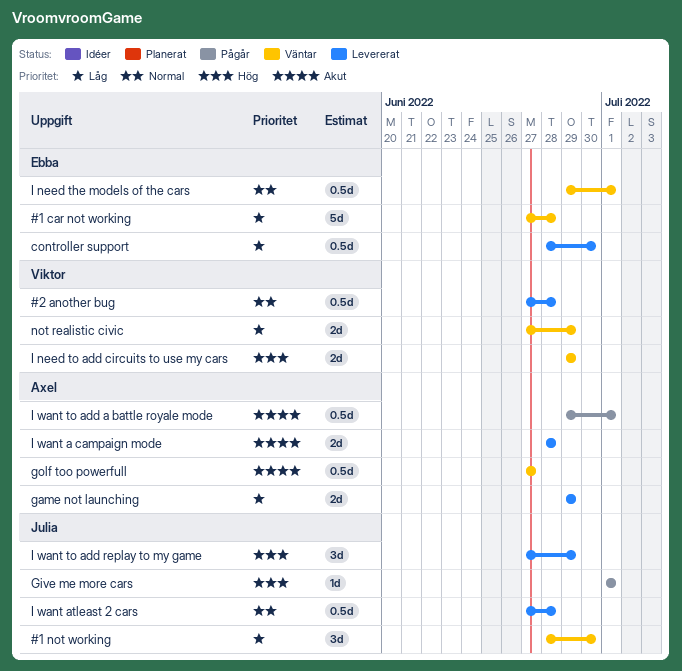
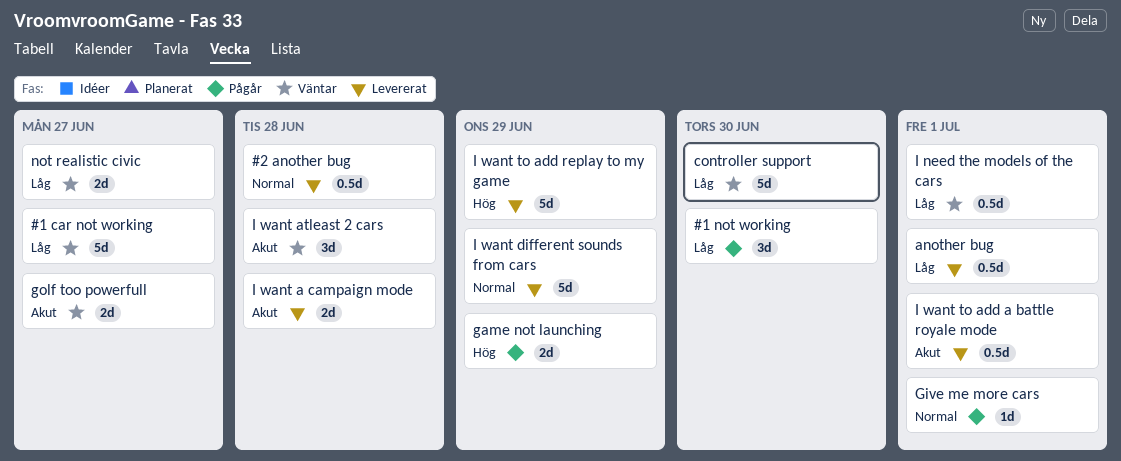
#1 car not working, due: Jun 28 -> Jun 27
#1 not working, status: Väntar -> Pågår
another bug: none -> present
controller support, status: Levererat -> Väntar
controller support, estimate: 0.5d -> 5d
game not launching, status: Levererat -> Pågår
game not launching, priority: Låg -> Hög
Give me more cars, priority: Hög -> Normal
golf too powerfull, estimate: 0.5d -> 2d
I need the models of the cars, priority: Normal -> Låg
I need to add circuits to use my cars: present -> none
I want atleast 2 cars, status: Levererat -> Väntar
I want atleast 2 cars, priority: Normal -> Akut
I want atleast 2 cars, estimate: 0.5d -> 3d
I want different sounds from cars: none -> present
I want to add a battle royale mode, status: Pågår -> Levererat
I want to add replay to my game, estimate: 3d -> 5d
not realistic civic, due: Jun 29 -> Jun 27

